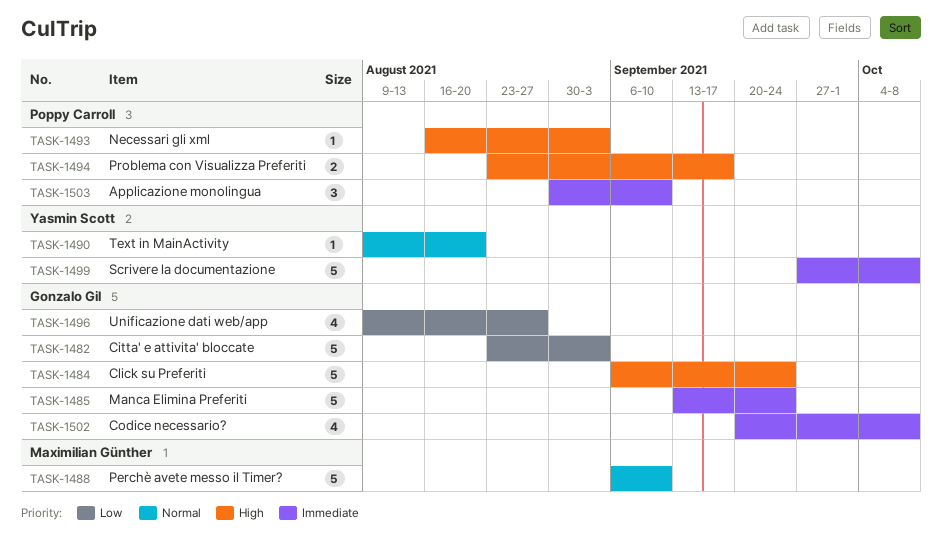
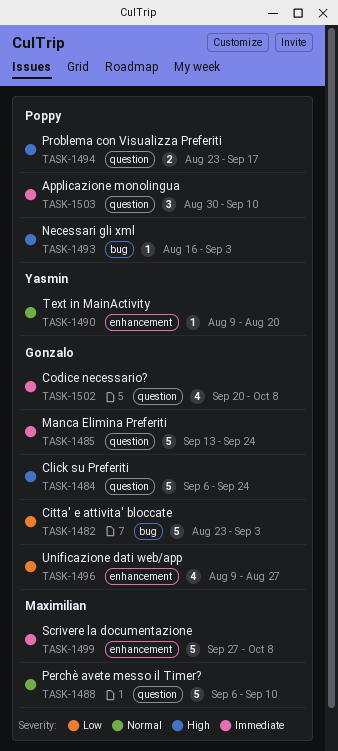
TASK-1499, owner: Yasmin Scott -> Maximilian Günther

